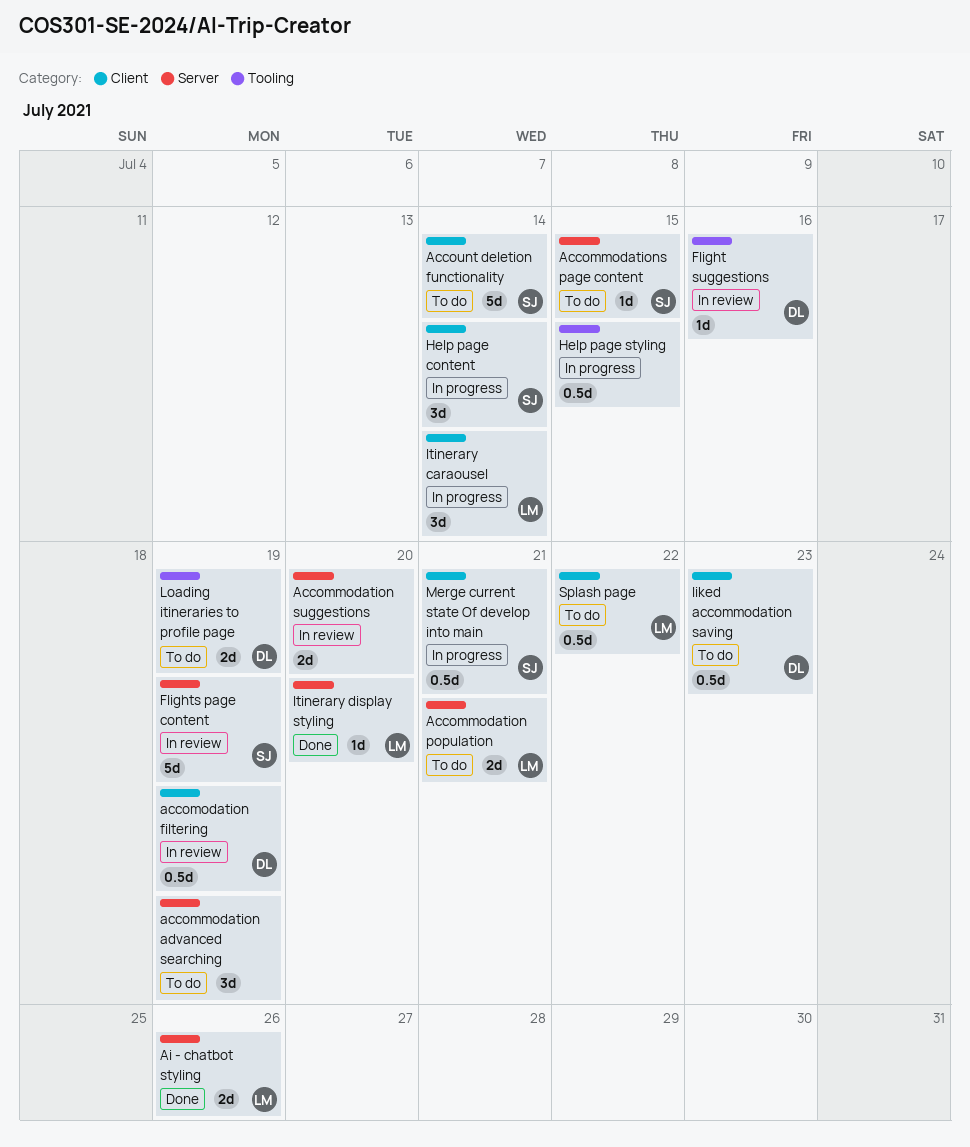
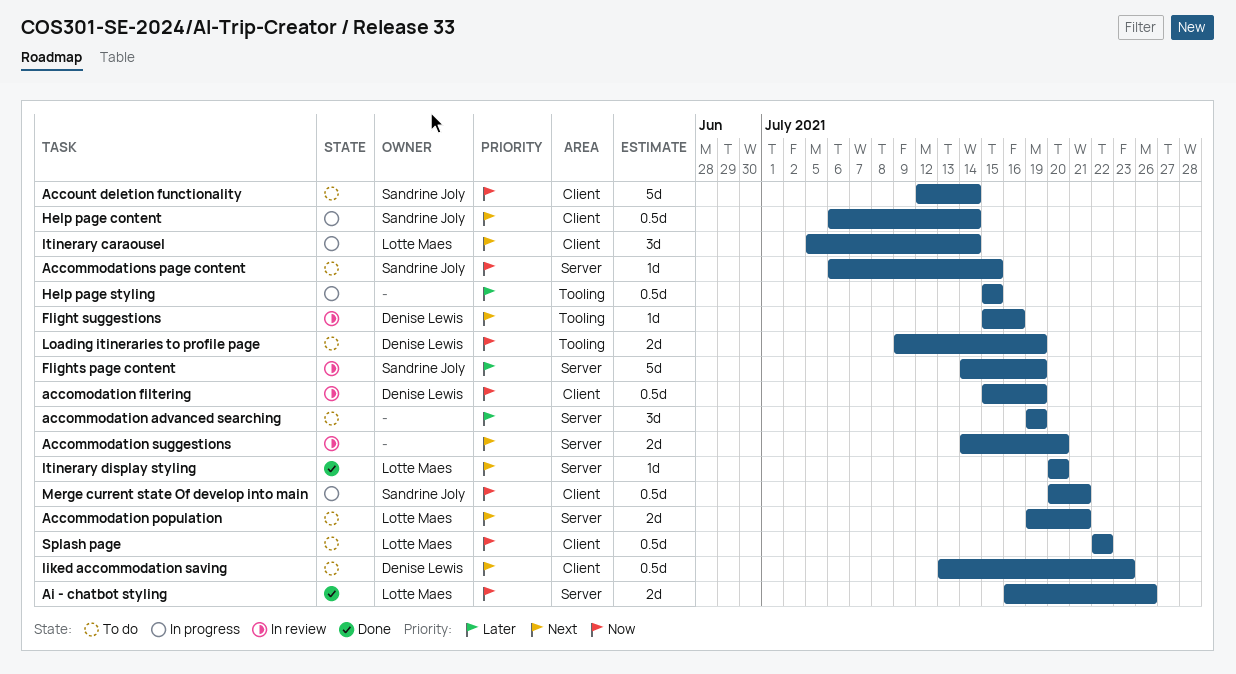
Help page content, estimate: 3d -> 0.5d

